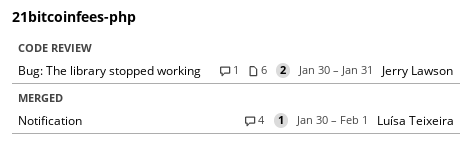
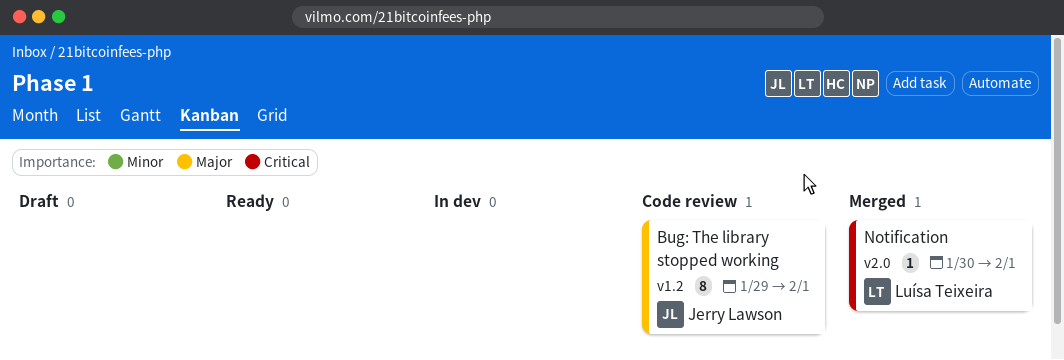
Bug: The library stopped working, estimate: 2 -> 8
Bug: The library stopped working, start: Jan 30 -> Jan 29
Bug: The library stopped working, due: Jan 31 -> Feb 1

